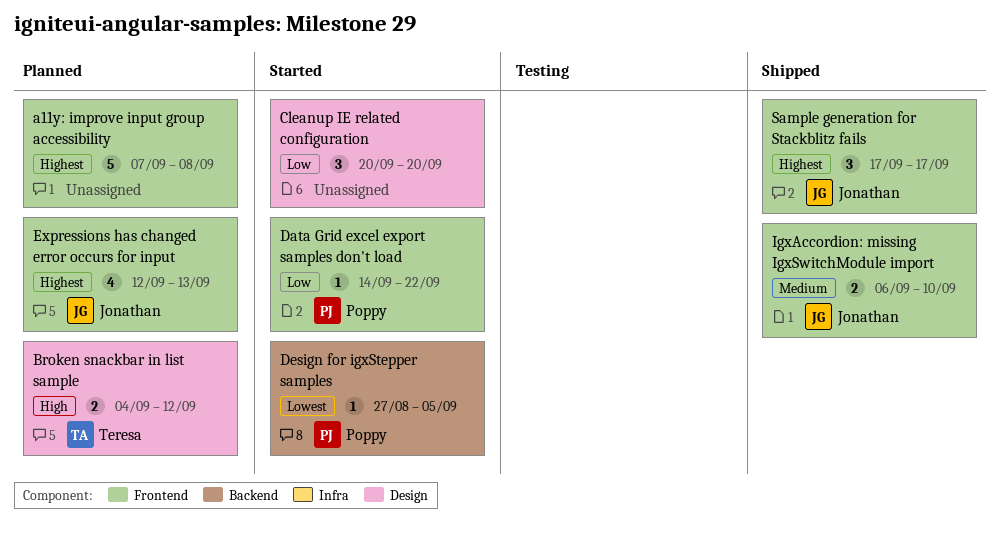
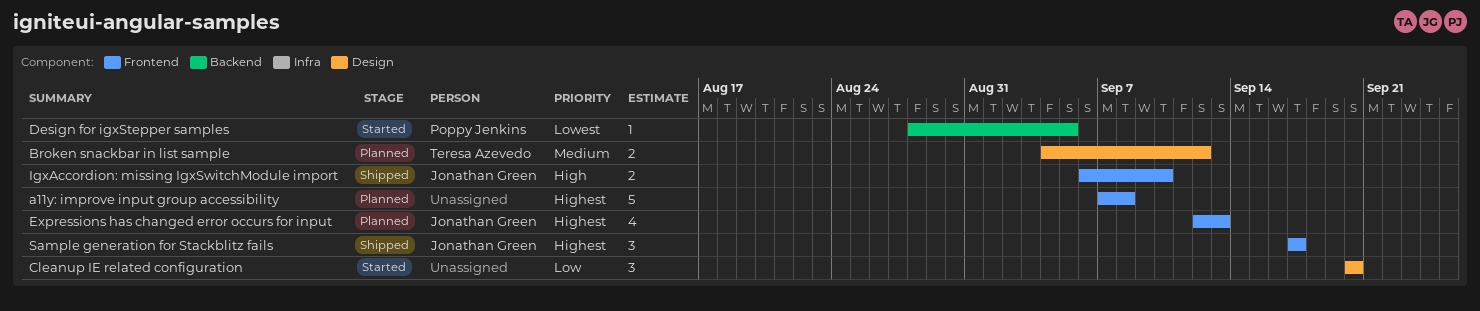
Broken snackbar in list sample, priority: High -> Medium
Data Grid excel export samples don't load: present -> none
Design for igxStepper samples, start: Aug 27 -> Aug 28
IgxAccordion: missing IgxSwitchModule import, priority: Medium -> High

